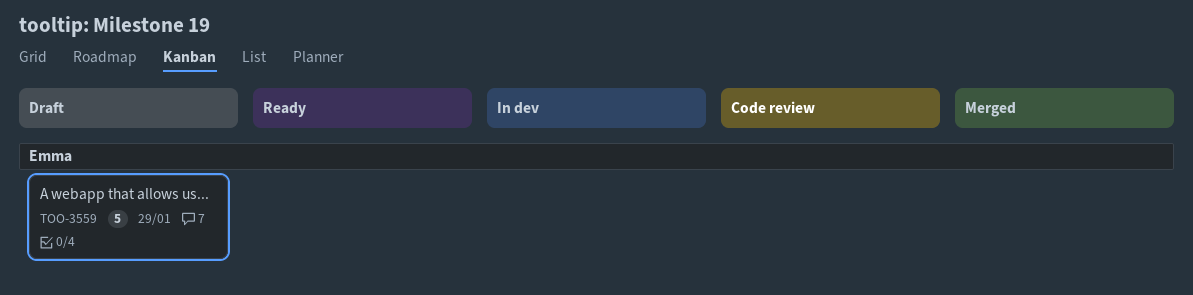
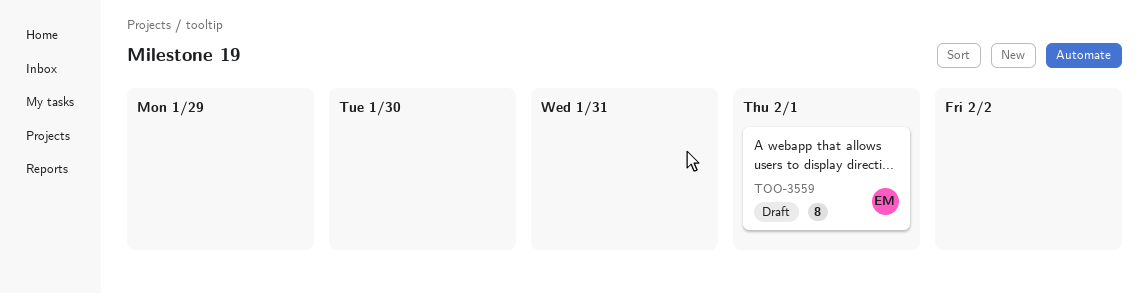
TOO-3559, estimate: 5 -> 8
TOO-3559, due: Jan 29 -> Feb 1

